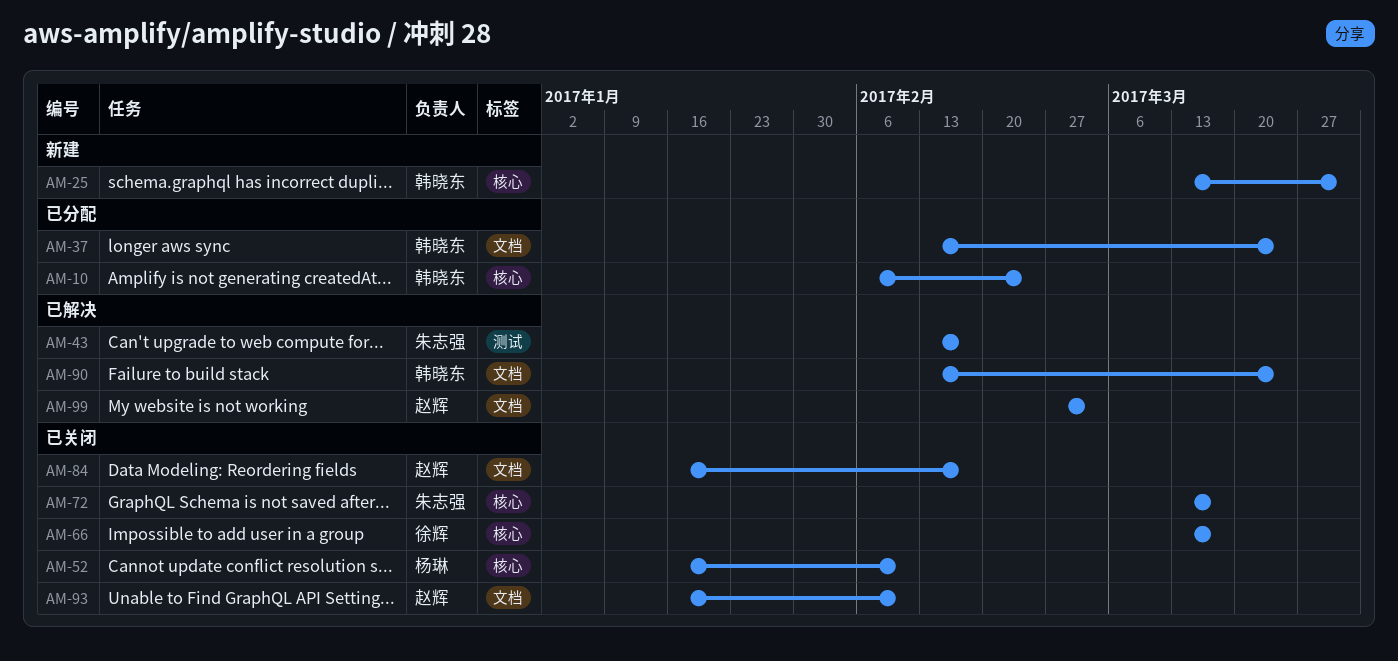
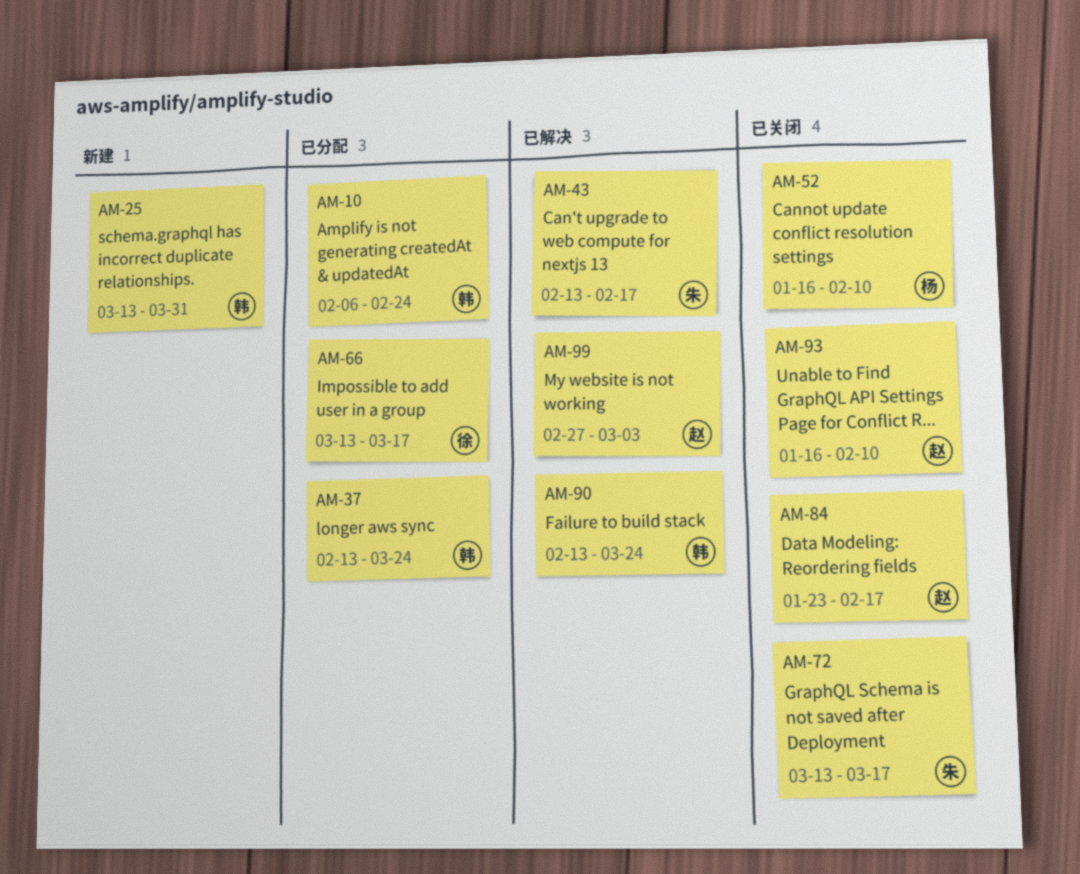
AM-66, status: 已关闭 -> 已分配
AM-84, start: Jan 16 -> Jan 23

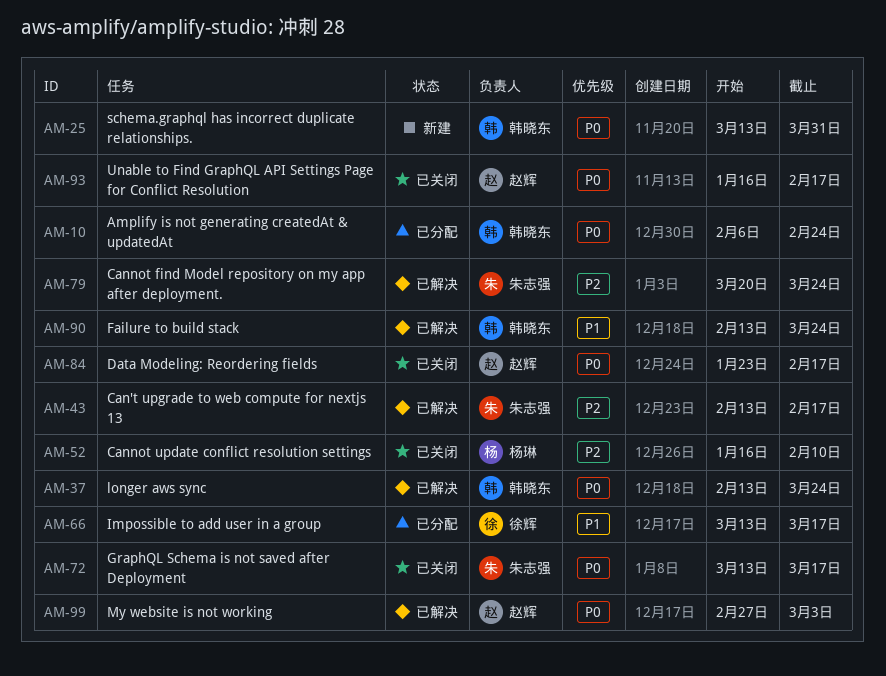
AM-37, status: 已分配 -> 已解决
AM-79: none -> present
AM-93, due: Feb 10 -> Feb 17

